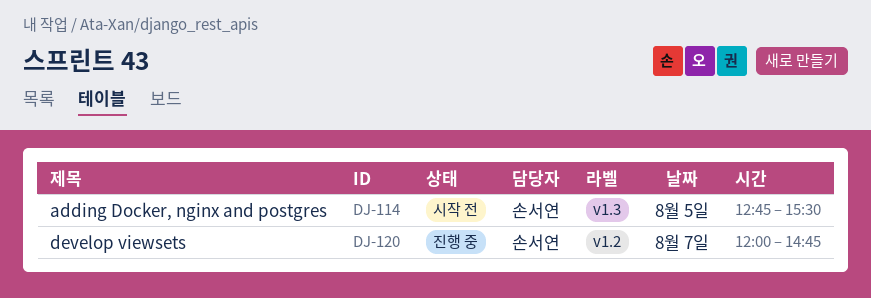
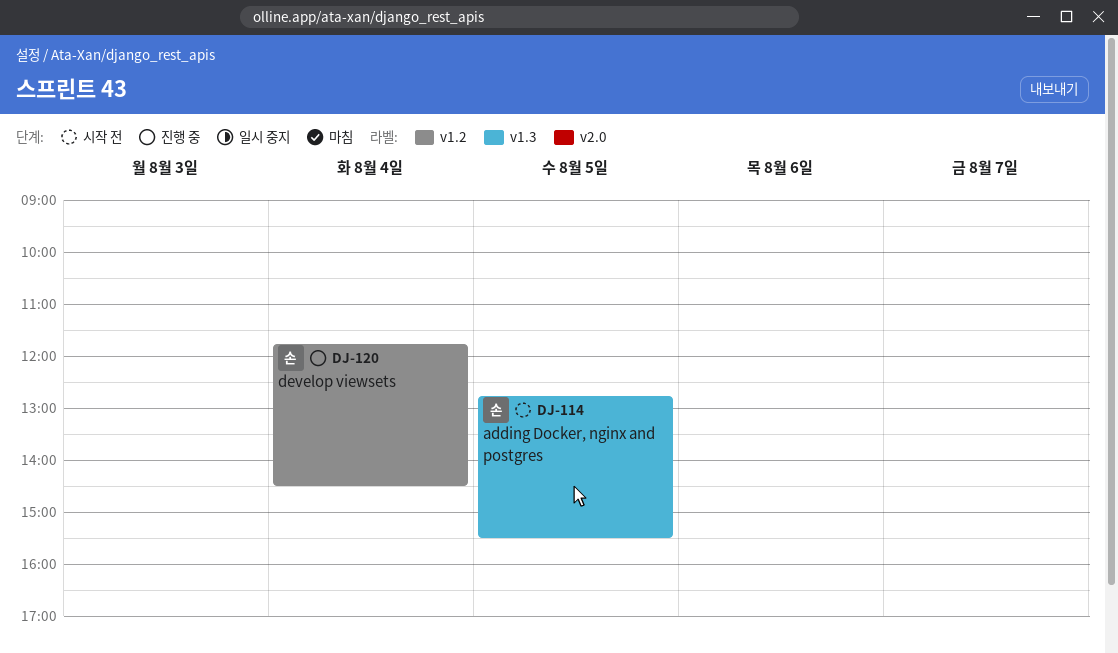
DJ-120, day: Aug 7 -> Aug 4
DJ-120, begins: 12:00 -> 11:45
DJ-120, ends: 14:45 -> 14:30

